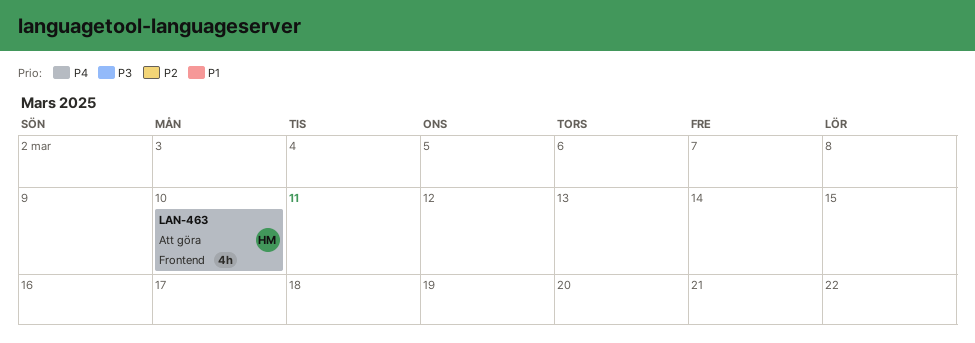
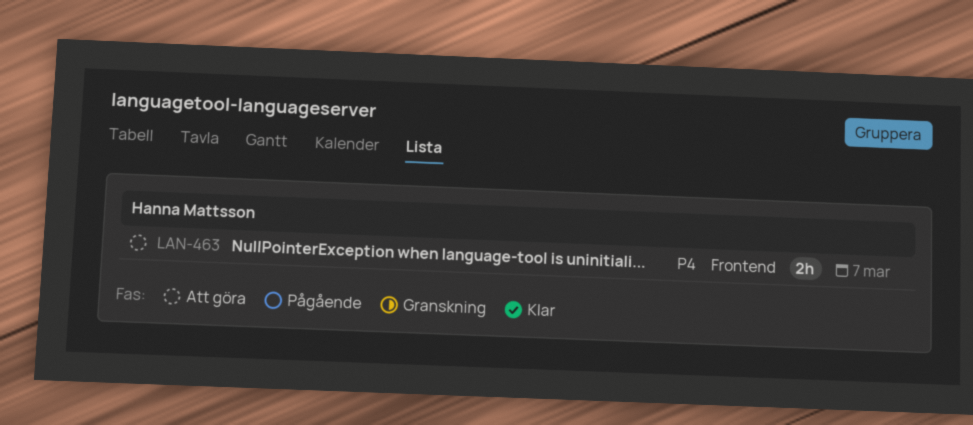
LAN-463, estimate: 4h -> 2h
LAN-463, due: Mar 10 -> Mar 7

